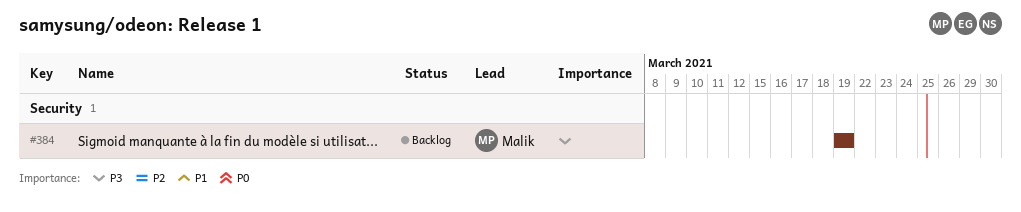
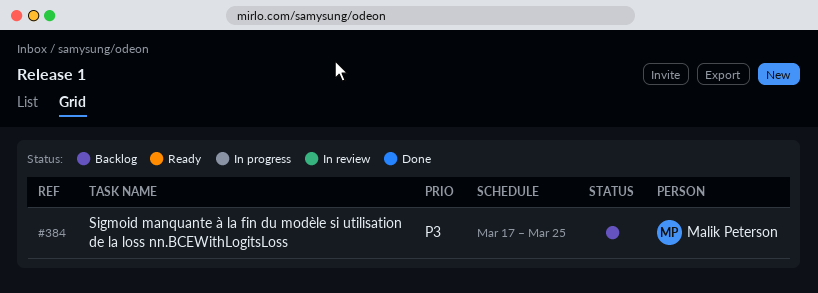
#384, start: Mar 19 -> Mar 17
#384, due: Mar 19 -> Mar 25

